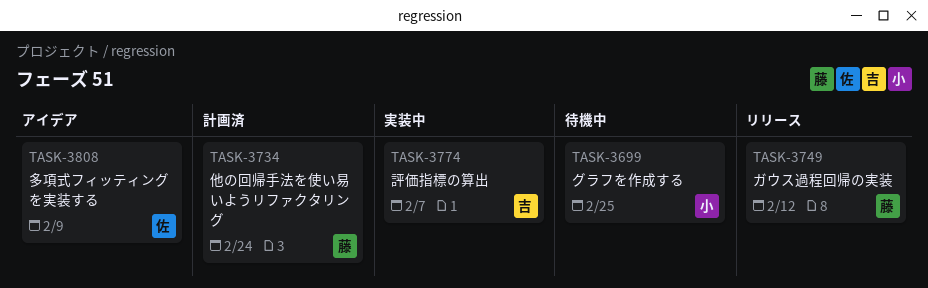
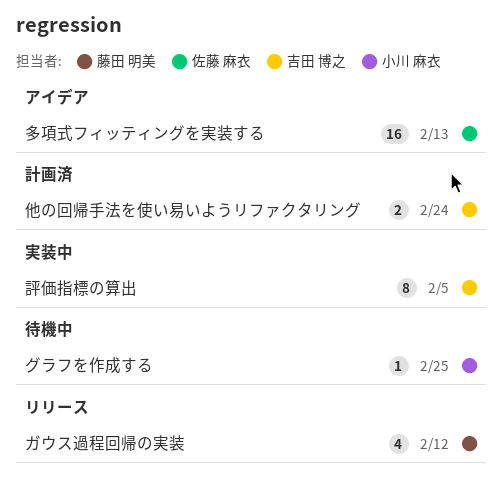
他の回帰手法を使い易いようリファクタリング, owner: 藤田 明美 -> 吉田 博之
多項式フィッティングを実装する, due: Feb 9 -> Feb 13
評価指標の算出, due: Feb 7 -> Feb 5

